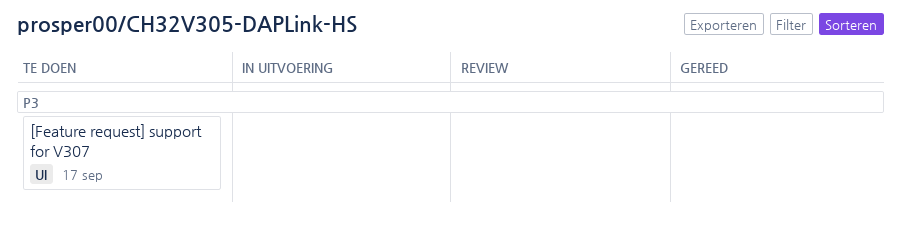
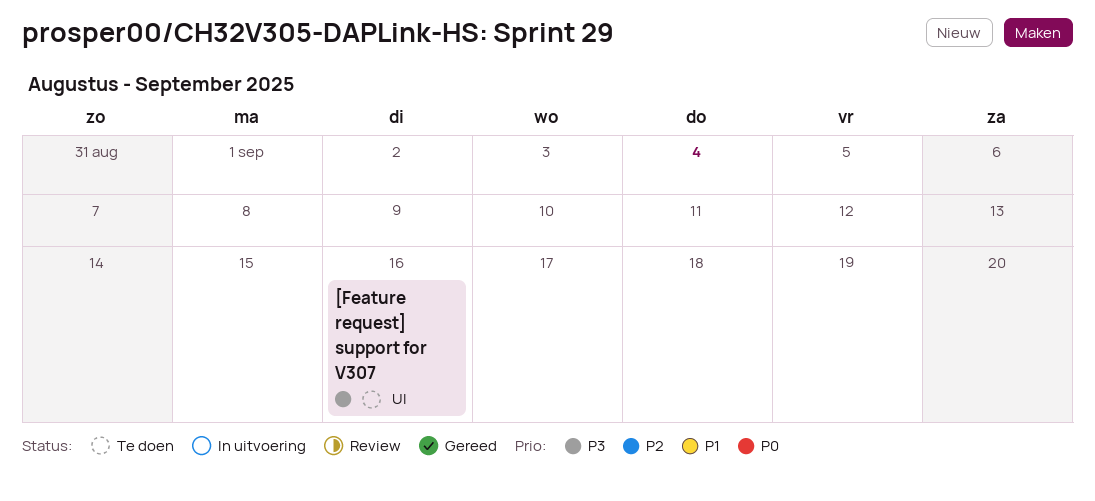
[Feature request] support for V307, due: Sep 17 -> Sep 16

